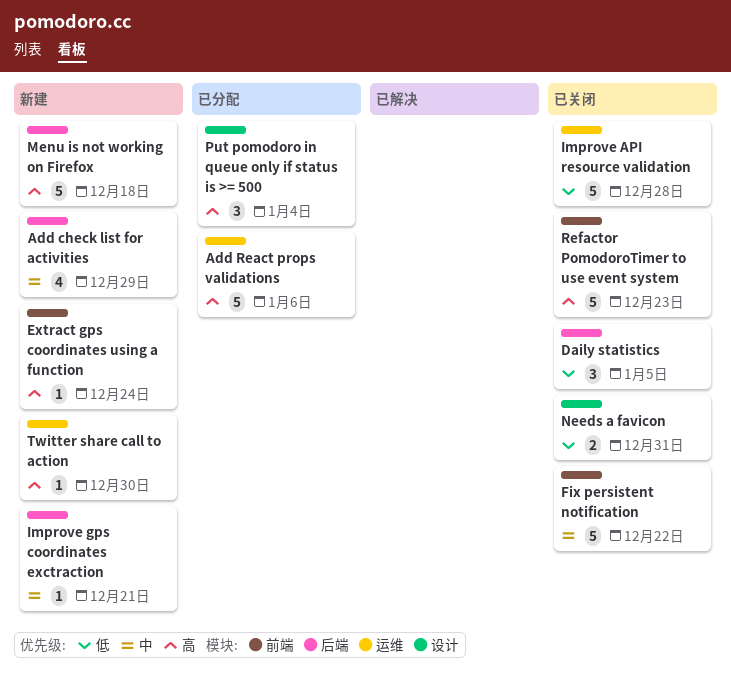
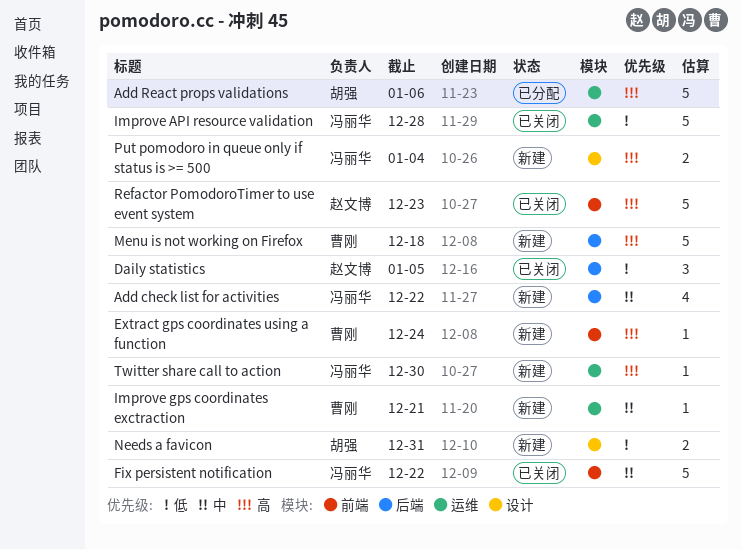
Add check list for activities, due: Dec 29 -> Dec 22
Improve gps coordinates exctraction, label: 后端 -> 运维
Needs a favicon, status: 已关闭 -> 新建
Put pomodoro in queue only if status is >= 500, status: 已分配 -> 新建
Put pomodoro in queue only if status is >= 500, estimate: 3 -> 2

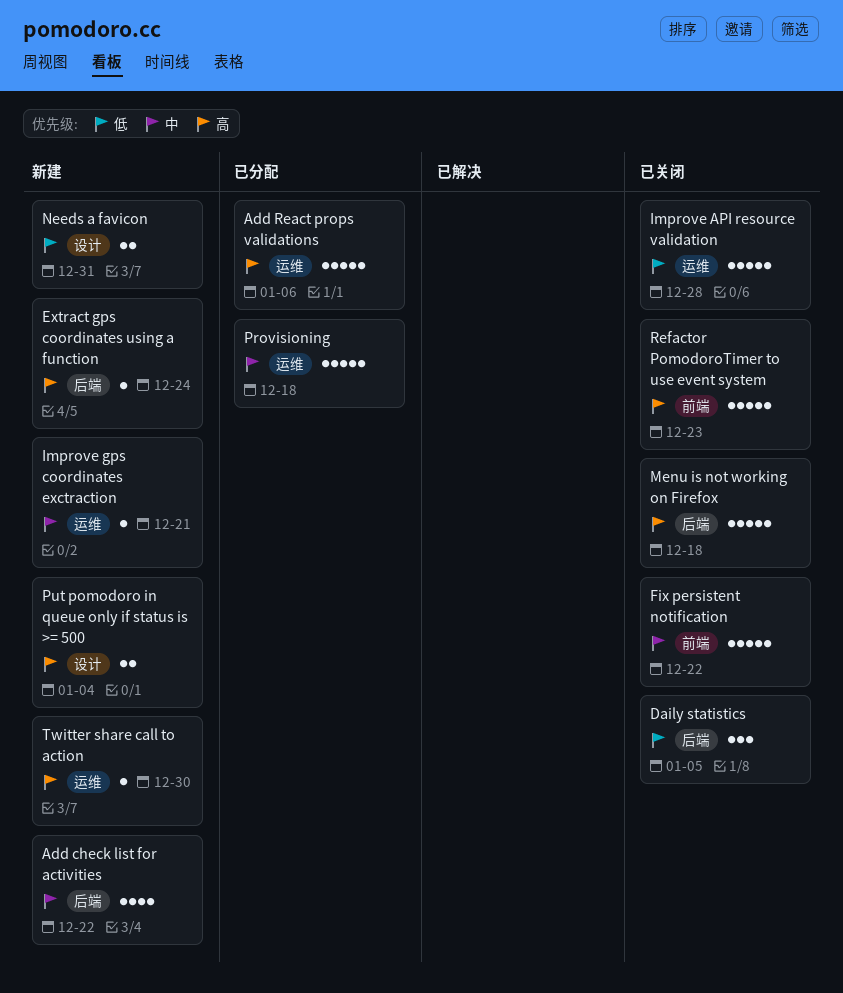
Extract gps coordinates using a function, label: 前端 -> 后端
Menu is not working on Firefox, status: 新建 -> 已关闭
Provisioning: none -> present

